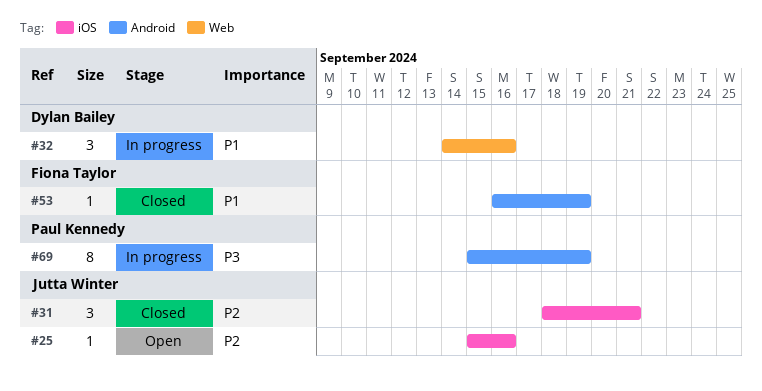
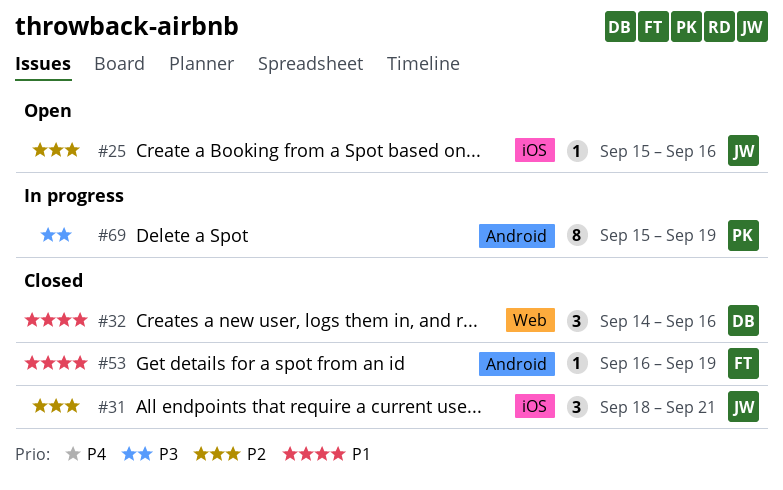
#32, status: In progress -> Closed

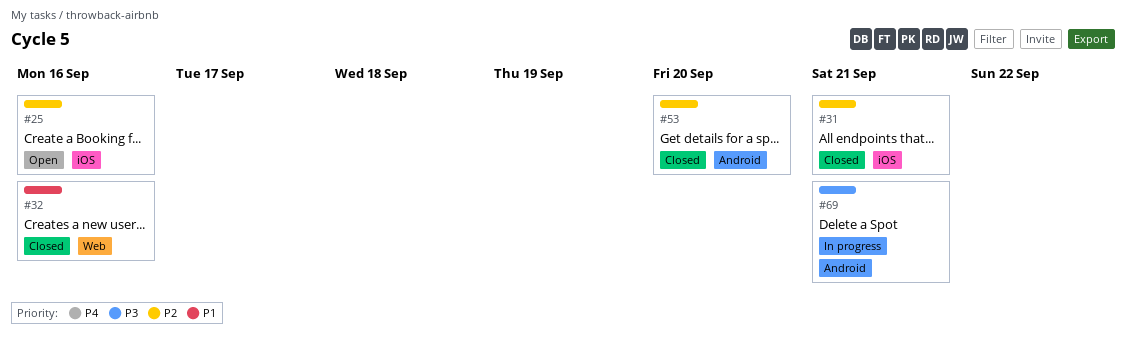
#53, priority: P1 -> P2
#53, due: Sep 19 -> Sep 20
#69, due: Sep 19 -> Sep 21

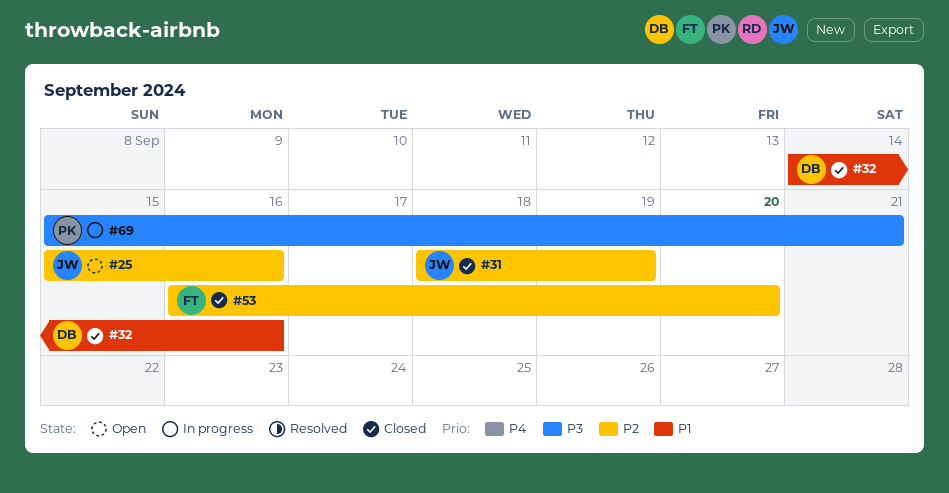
#31, due: Sep 21 -> Sep 19

